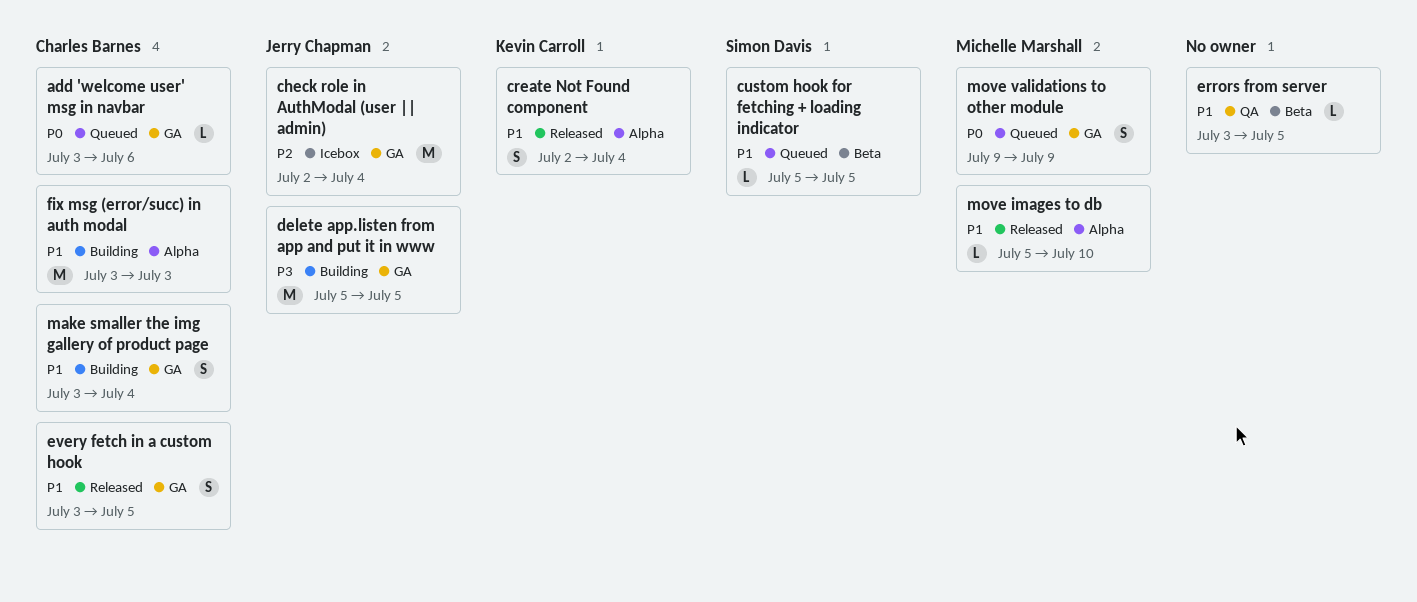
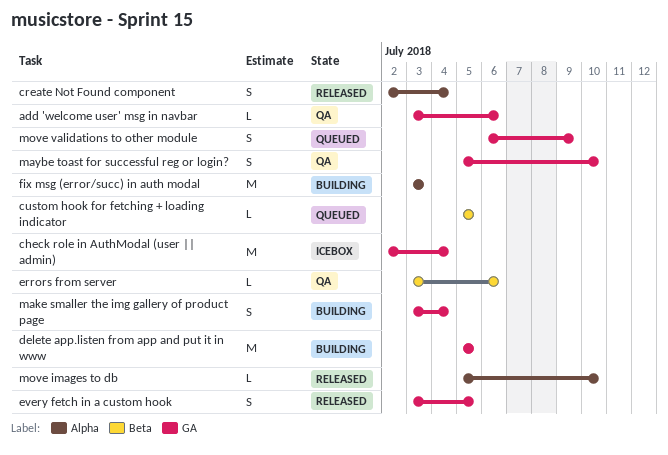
add 'welcome user' msg in navbar, status: Queued -> QA
errors from server, due: Jul 5 -> Jul 6
maybe toast for successful reg or login?: none -> present
move validations to other module, start: Jul 9 -> Jul 6

